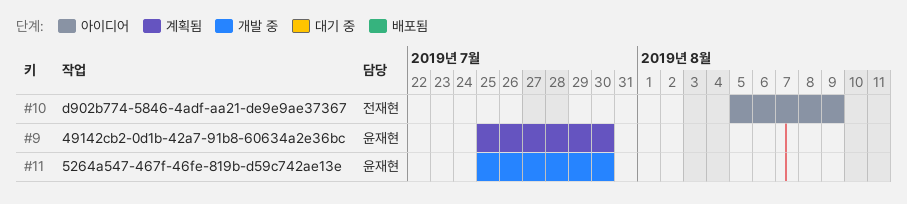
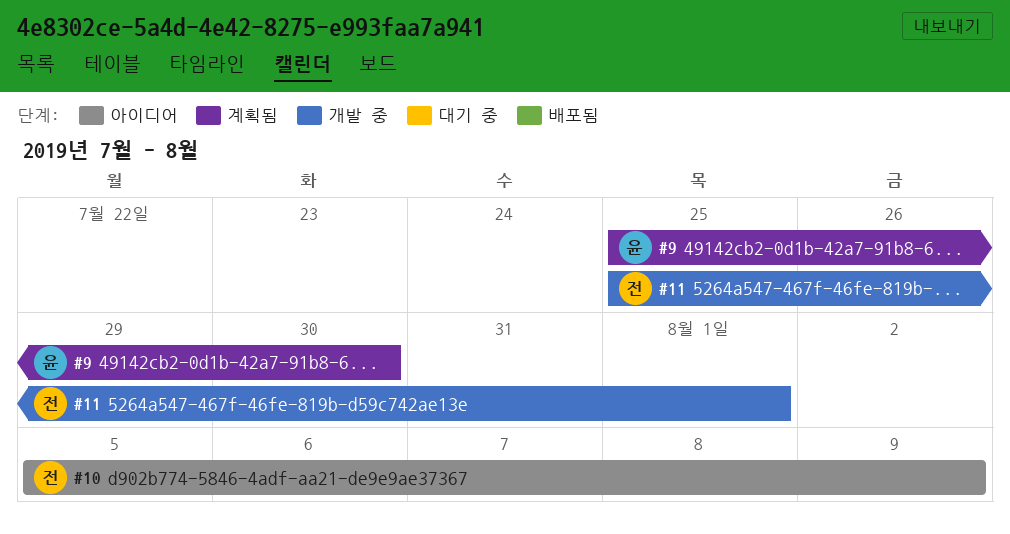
#11, owner: 윤재현 -> 전재현
#11, due: Jul 30 -> Aug 1

